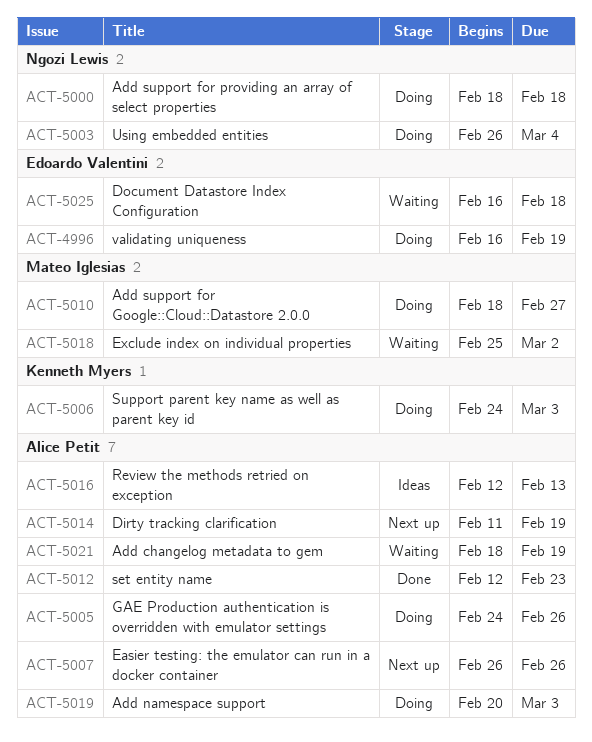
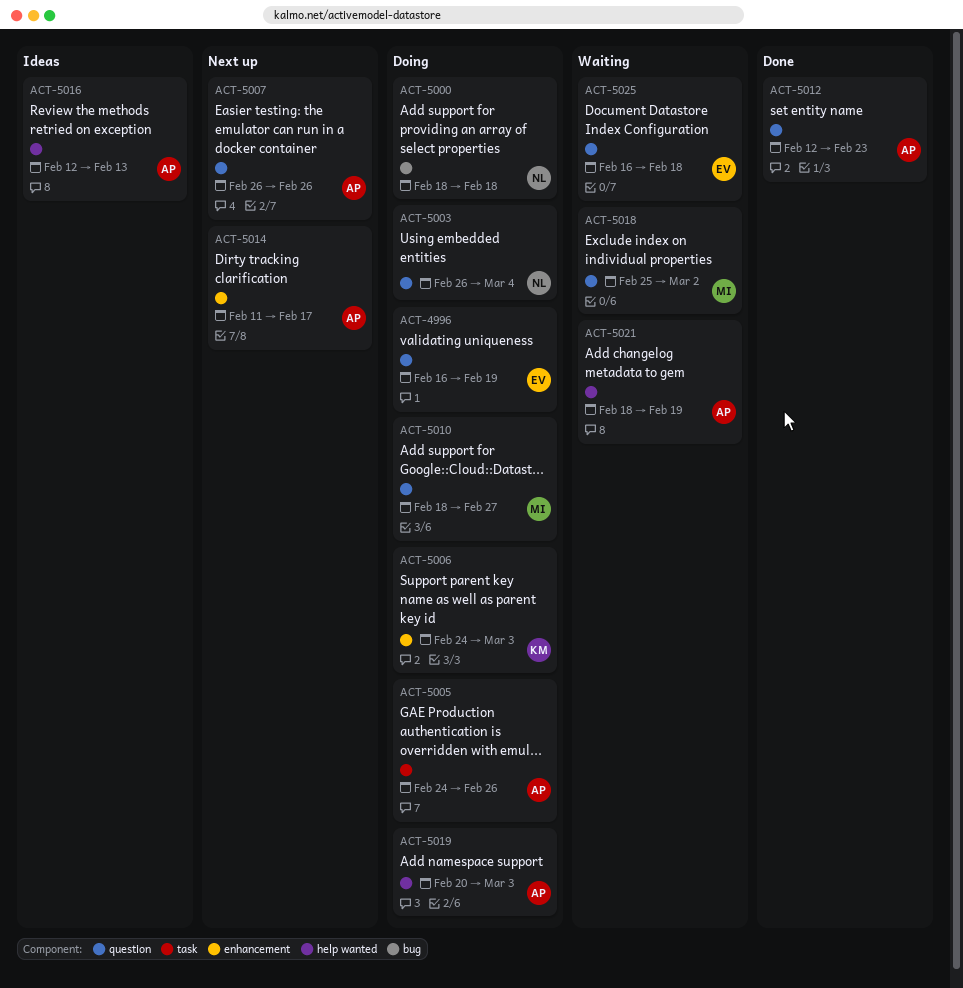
ACT-5014, due: Feb 19 -> Feb 17

